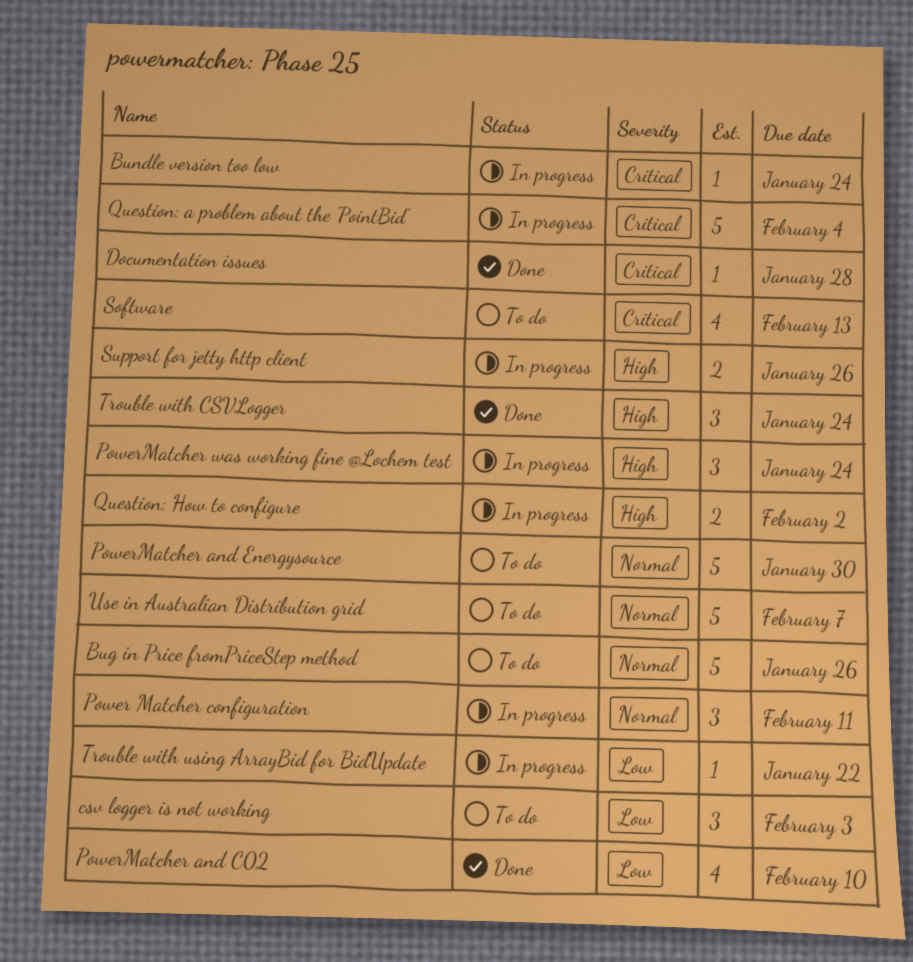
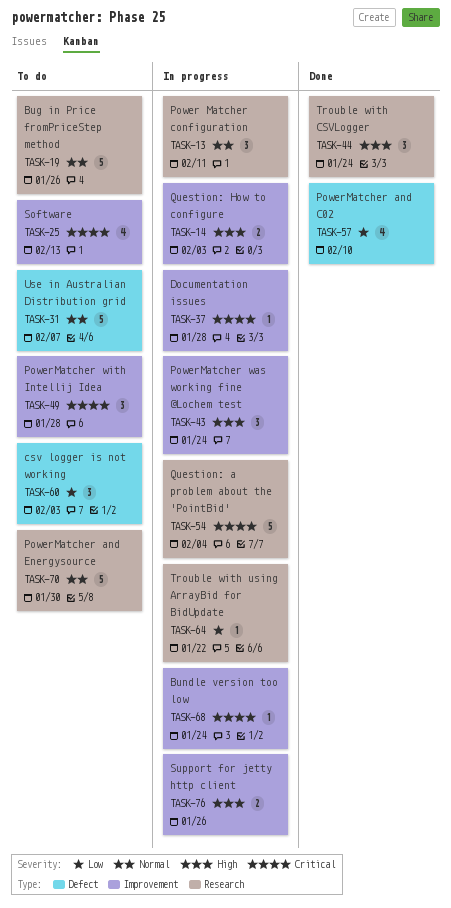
Documentation issues, status: Done -> In progress
PowerMatcher with Intellij Idea: none -> present
Question: How to configure, due: Feb 2 -> Feb 3

